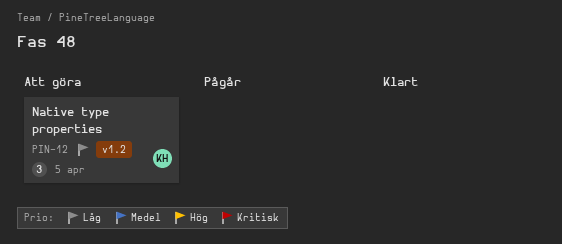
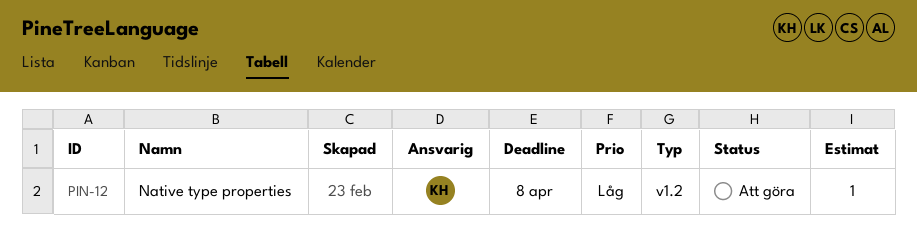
PIN-12, estimate: 3 -> 1
PIN-12, due: Apr 5 -> Apr 8

